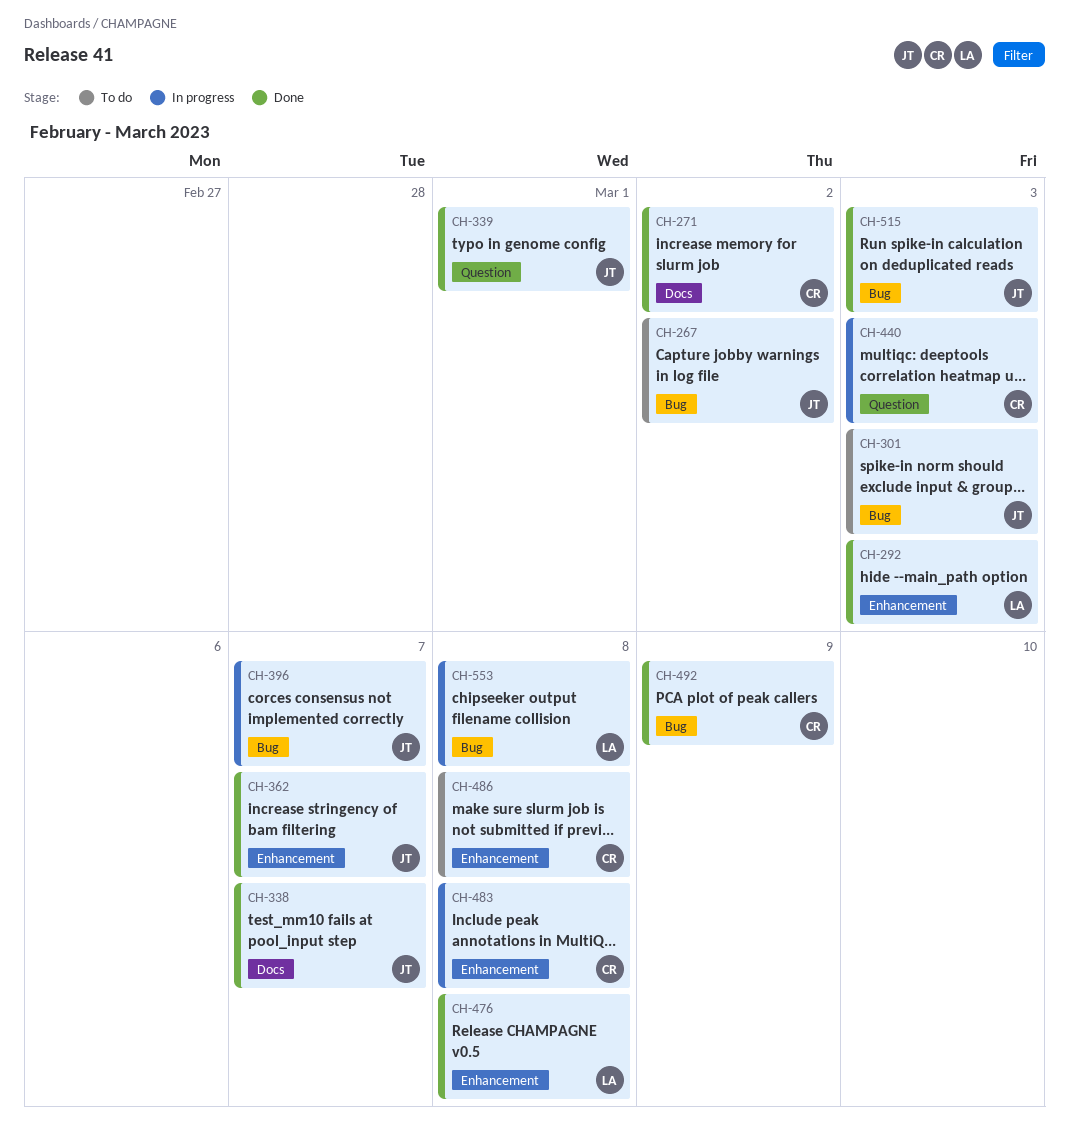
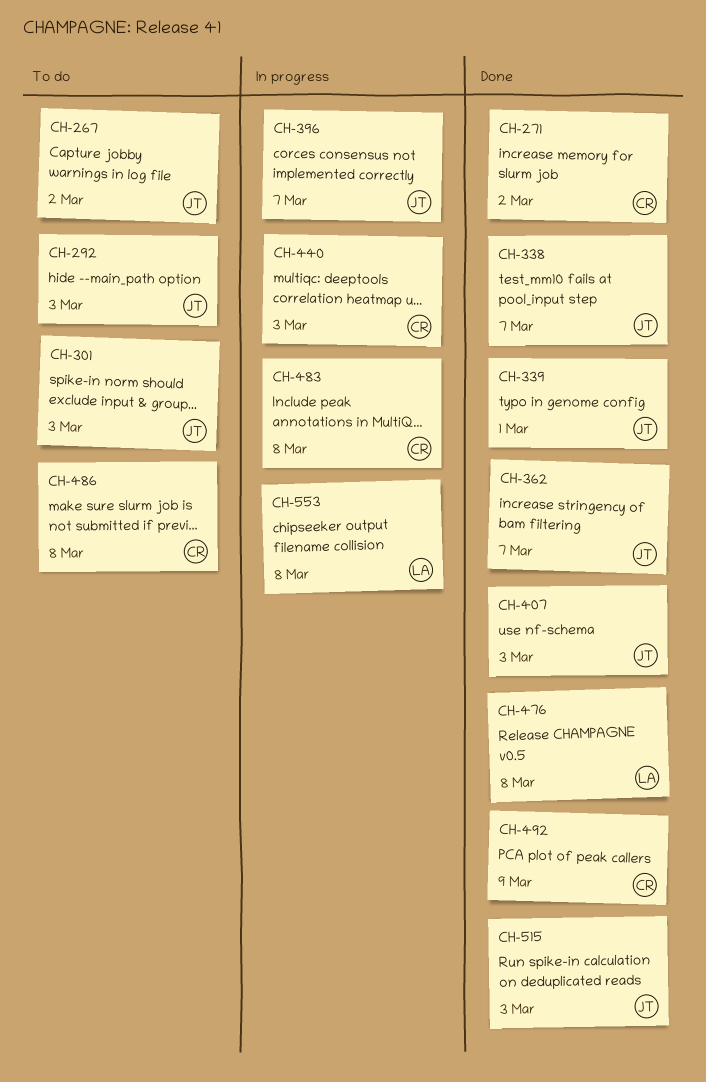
CH-292, status: Done -> To do
CH-292, owner: LA -> JT
CH-407: none -> present

